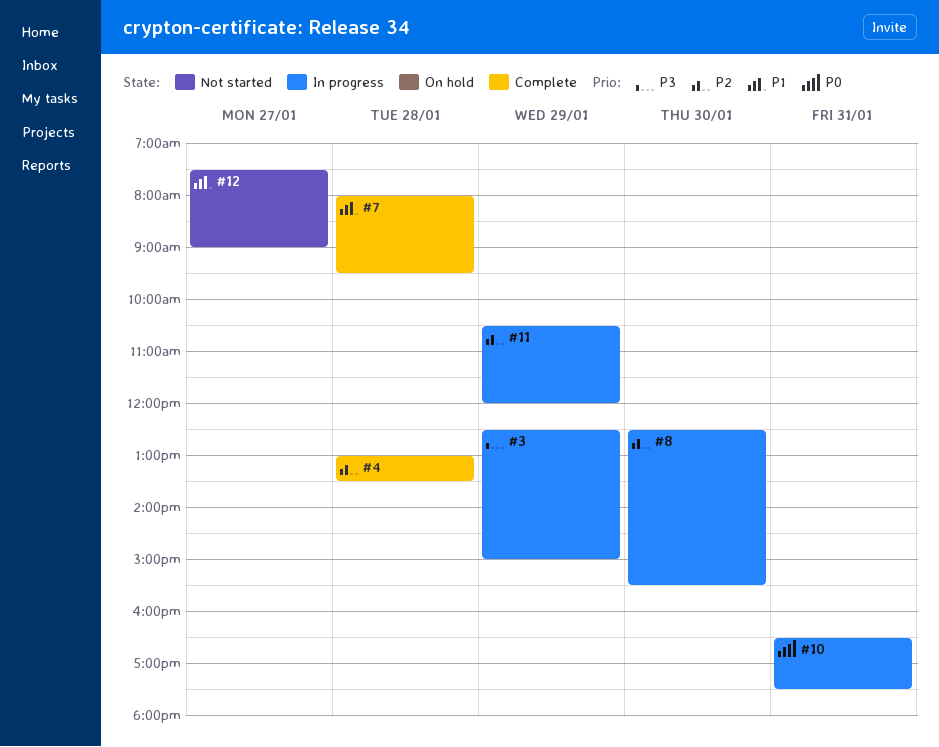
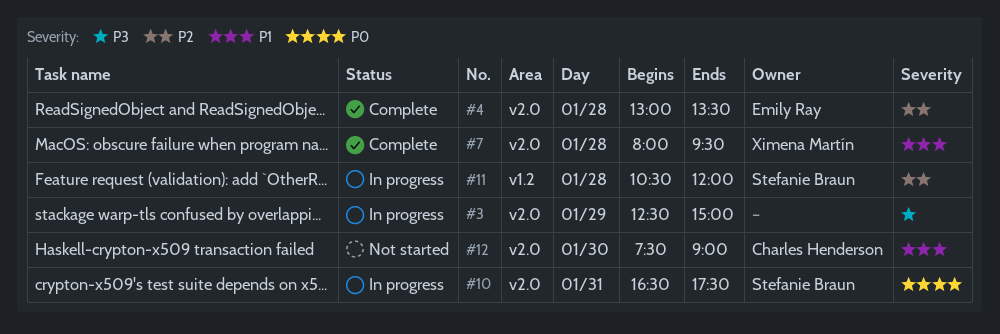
#8: present -> none
#11, day: Jan 29 -> Jan 28
#12, day: Jan 27 -> Jan 30

